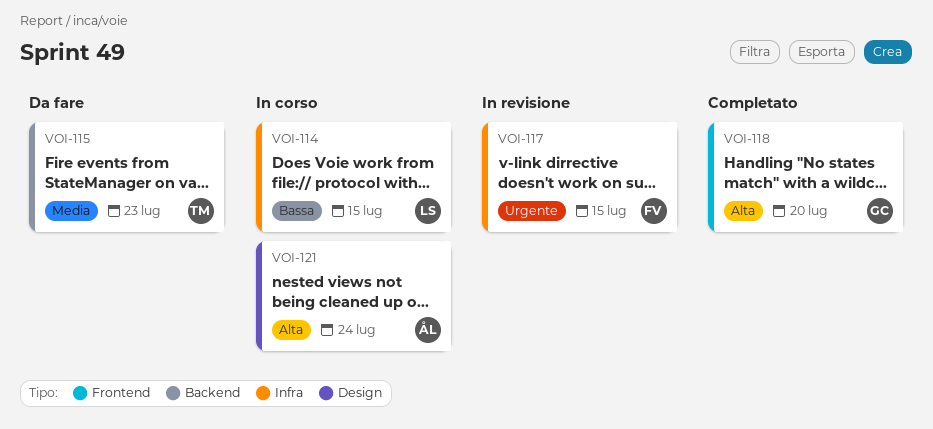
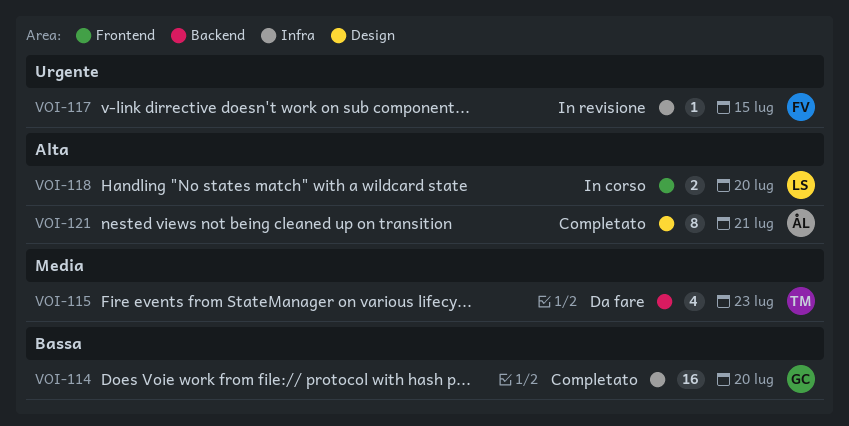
VOI-114, status: In corso -> Completato
VOI-114, owner: LS -> GC
VOI-114, due: Jul 15 -> Jul 20
VOI-118, status: Completato -> In corso
VOI-118, owner: GC -> LS
VOI-121, status: In corso -> Completato
VOI-121, due: Jul 24 -> Jul 21

